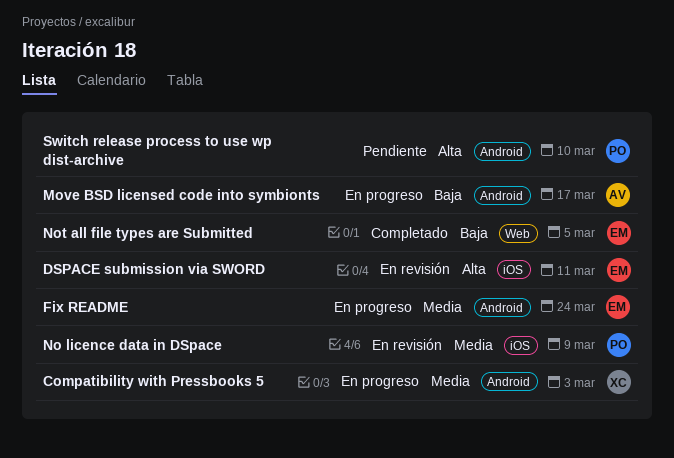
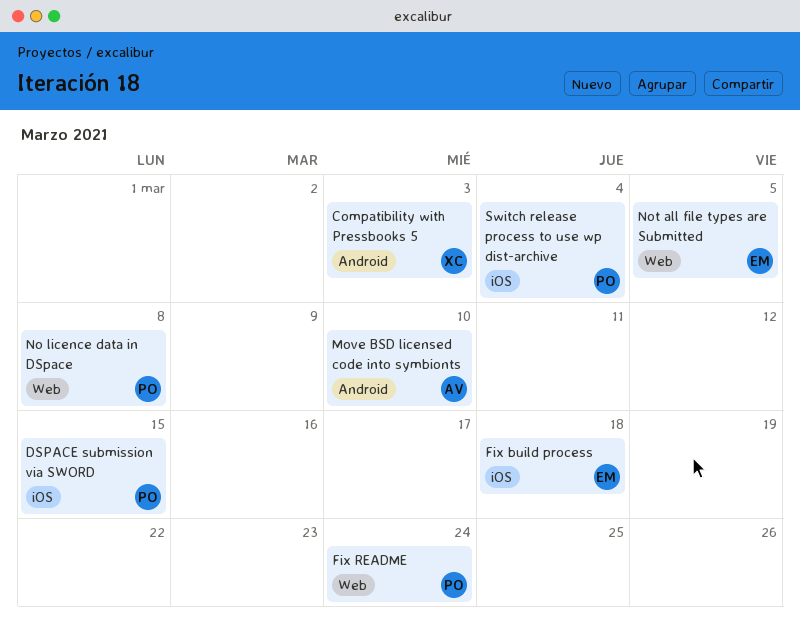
DSPACE submission via SWORD, owner: EM -> PO
DSPACE submission via SWORD, due: Mar 11 -> Mar 15
Fix build process: none -> present
Fix README, owner: EM -> PO
Fix README, label: Android -> Web
Move BSD licensed code into symbionts, due: Mar 17 -> Mar 10
No licence data in DSpace, label: iOS -> Web
No licence data in DSpace, due: Mar 9 -> Mar 8
Switch release process to use wp dist-archive, label: Android -> iOS
Switch release process to use wp dist-archive, due: Mar 10 -> Mar 4

